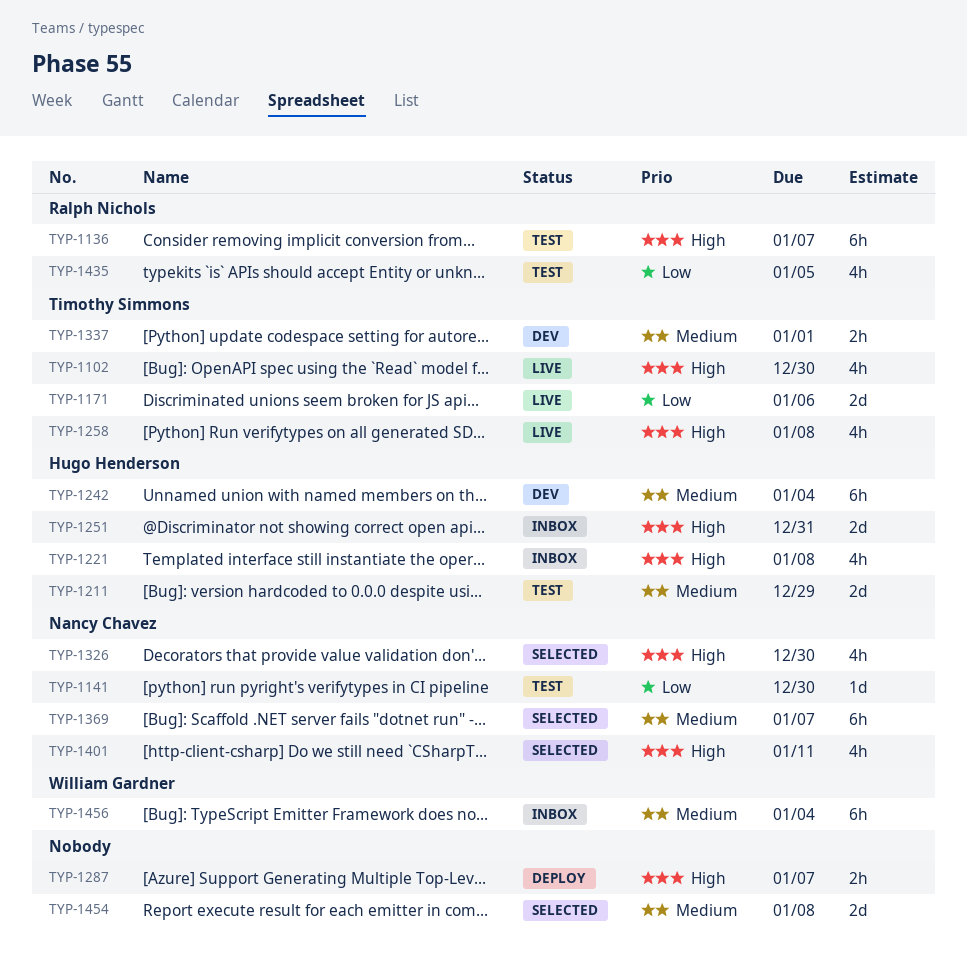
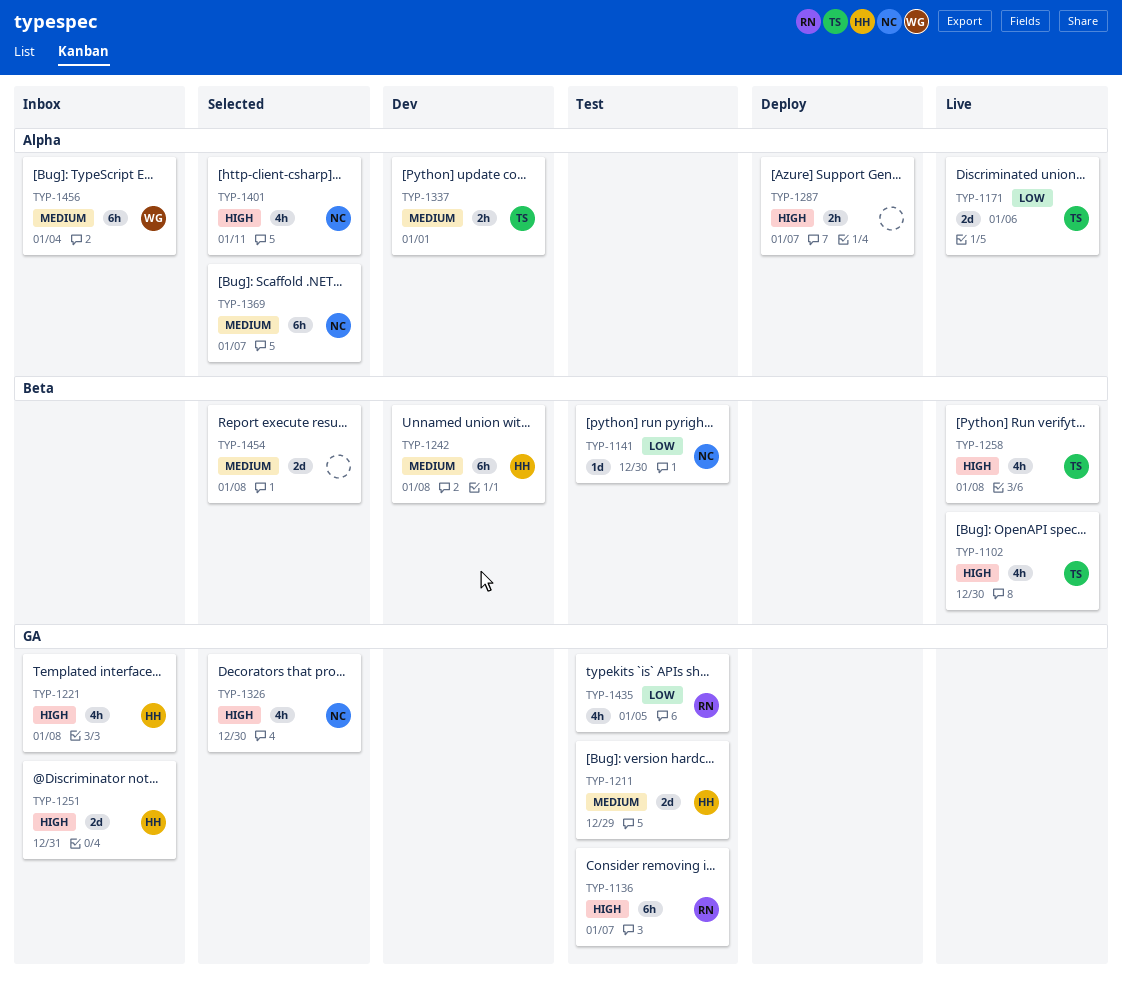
TYP-1242, due: Jan 4 -> Jan 8

